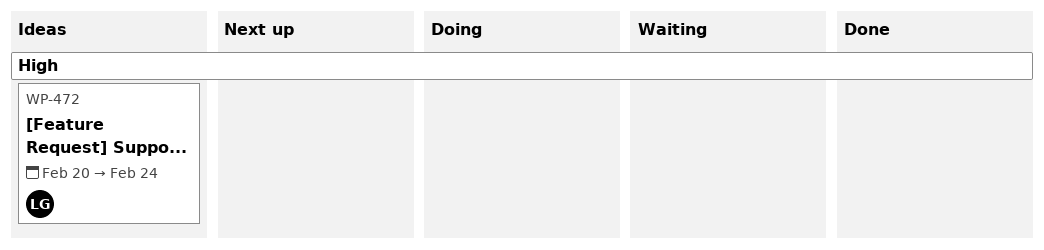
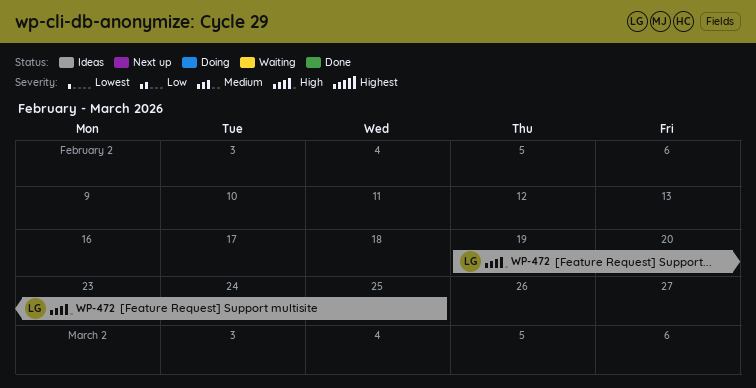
WP-472, start: Feb 20 -> Feb 19
WP-472, due: Feb 24 -> Feb 25

